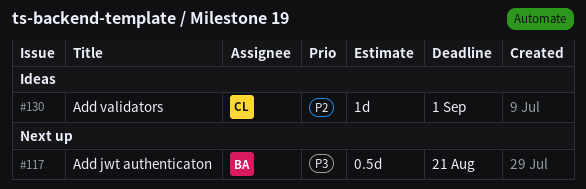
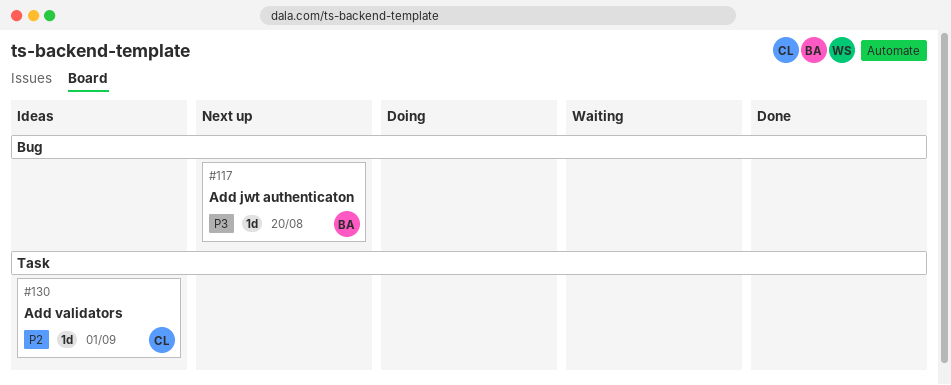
#117, estimate: 0.5d -> 1d
#117, due: Aug 21 -> Aug 20

